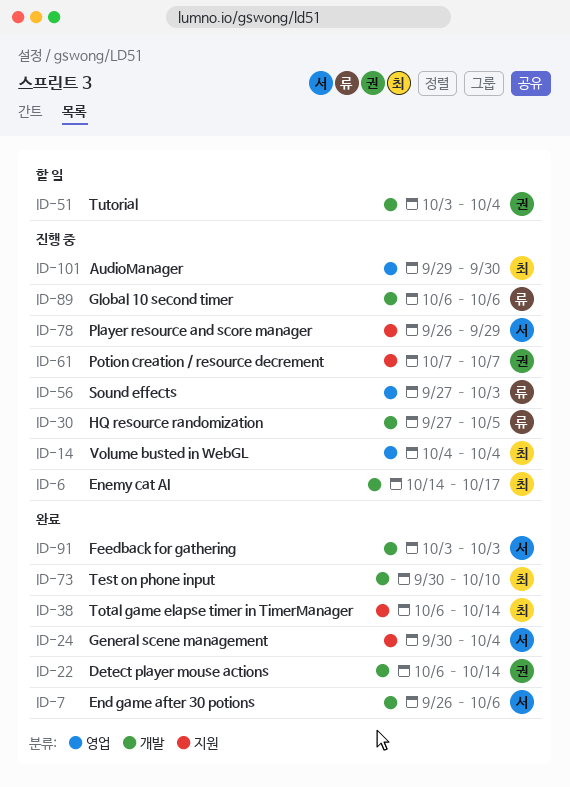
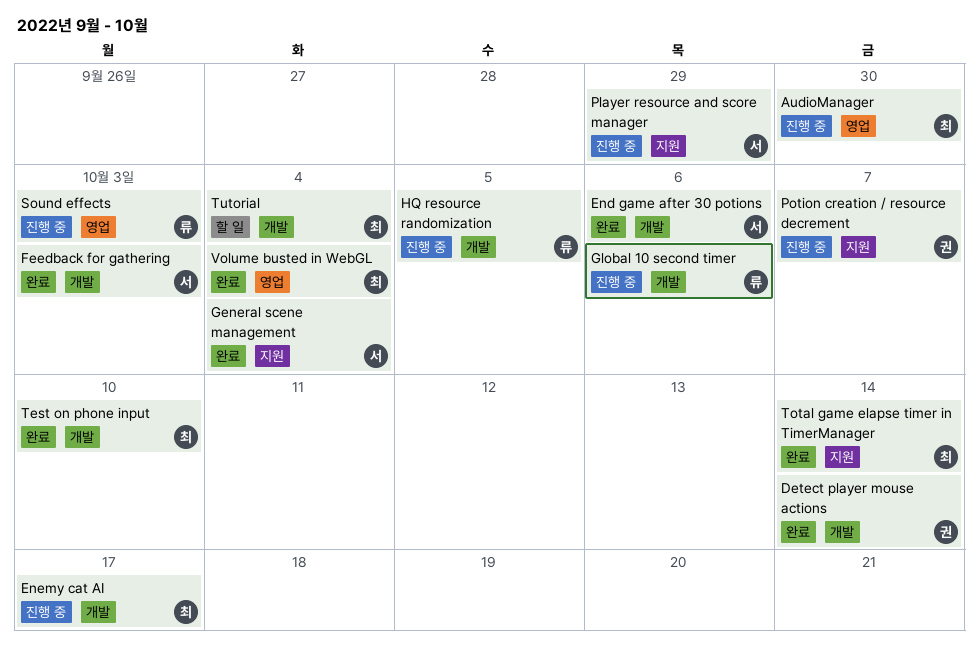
Tutorial, owner: 권 -> 최
Volume busted in WebGL, status: 진행 중 -> 완료

